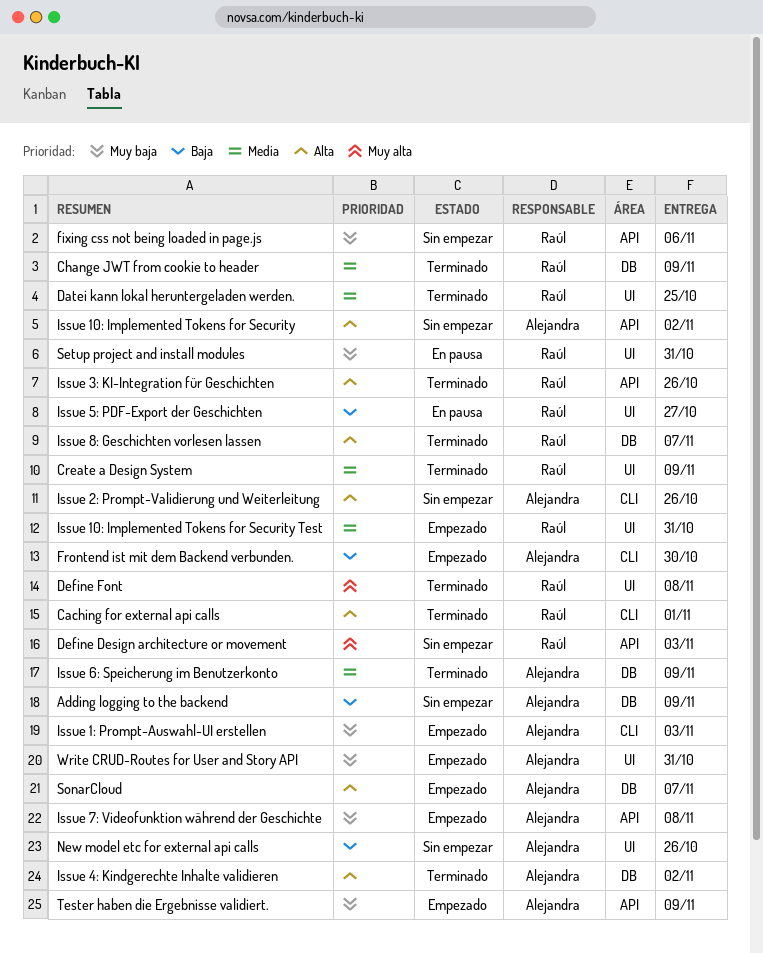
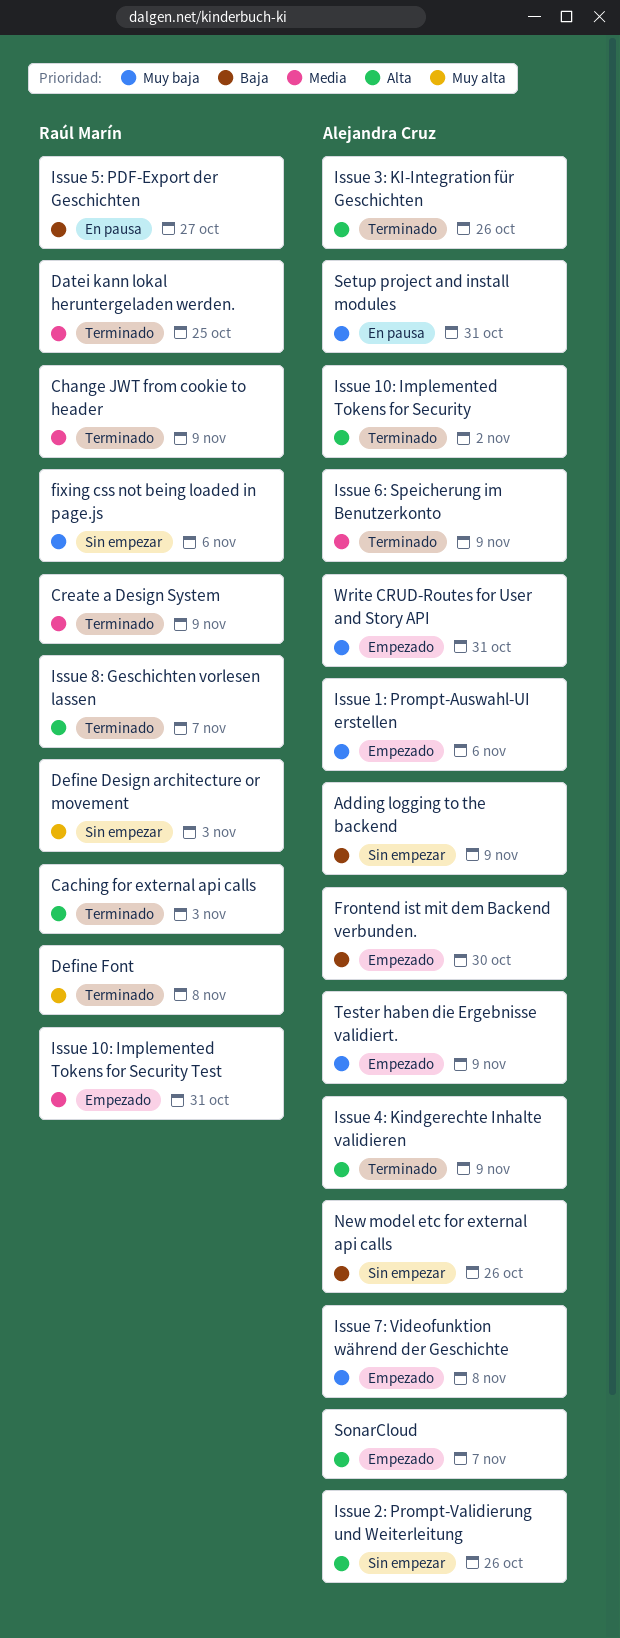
Caching for external api calls, due: Nov 1 -> Nov 3
Issue 10: Implemented Tokens for Security, status: Sin empezar -> Terminado
Issue 1: Prompt-Auswahl-UI erstellen, due: Nov 3 -> Nov 6
Issue 3: KI-Integration für Geschichten, owner: Raúl Marín -> Alejandra Cruz
Issue 4: Kindgerechte Inhalte validieren, due: Nov 2 -> Nov 9
Setup project and install modules, owner: Raúl Marín -> Alejandra Cruz

